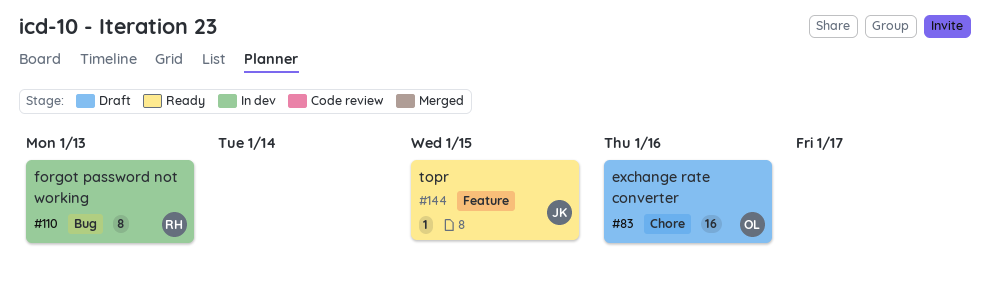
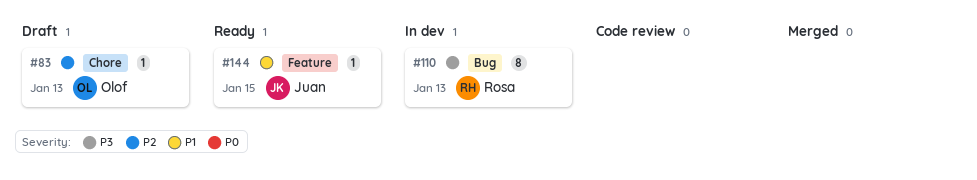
#83, estimate: 16 -> 1
#83, due: Jan 16 -> Jan 13

